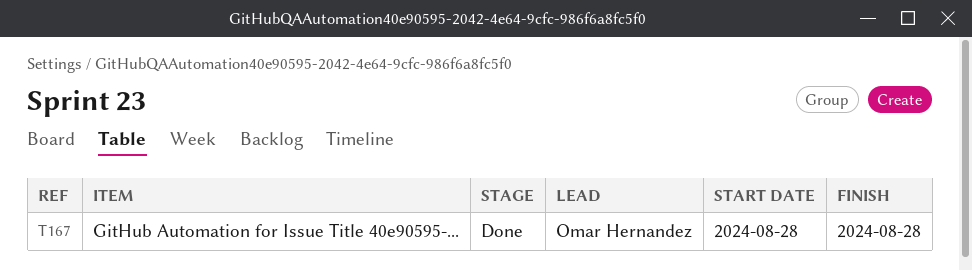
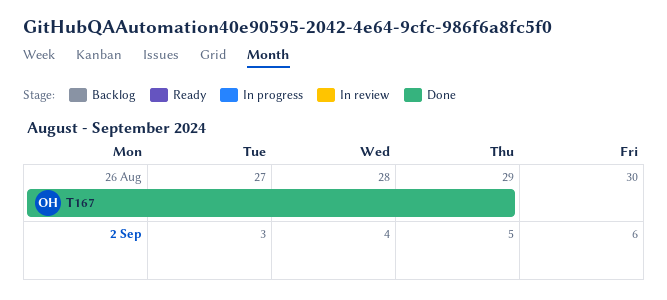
T167, start: Aug 28 -> Aug 26
T167, due: Aug 28 -> Aug 29

